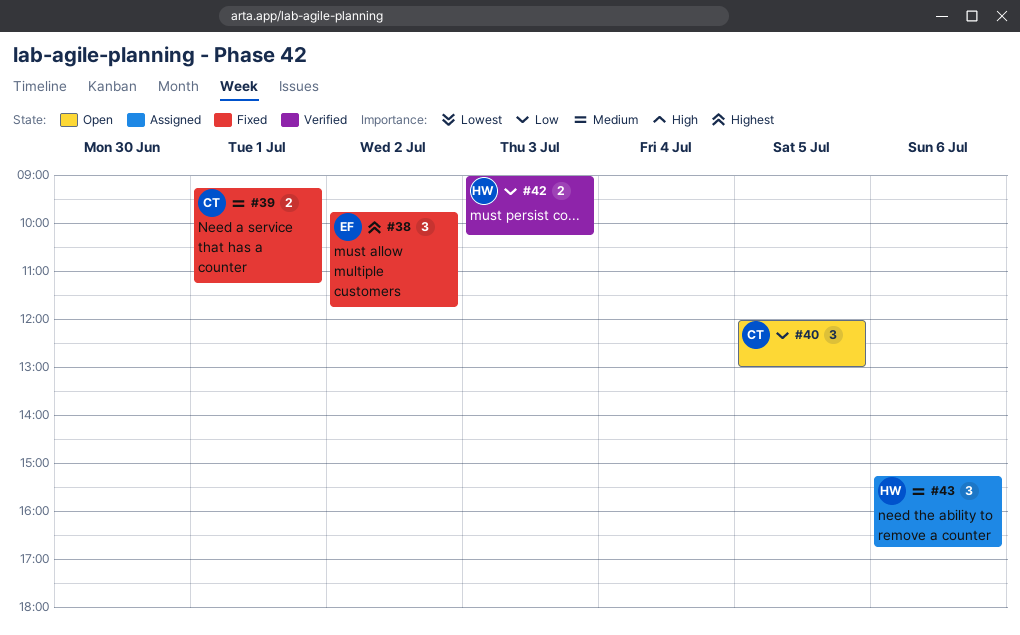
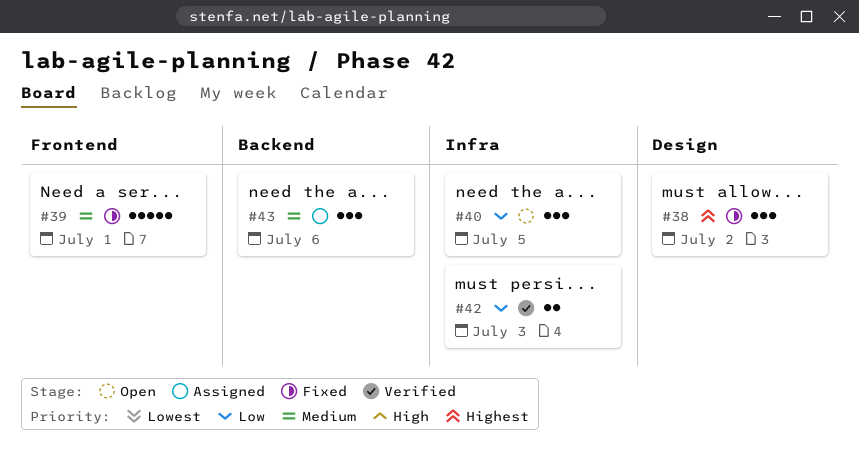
#39, estimate: 2 -> 5

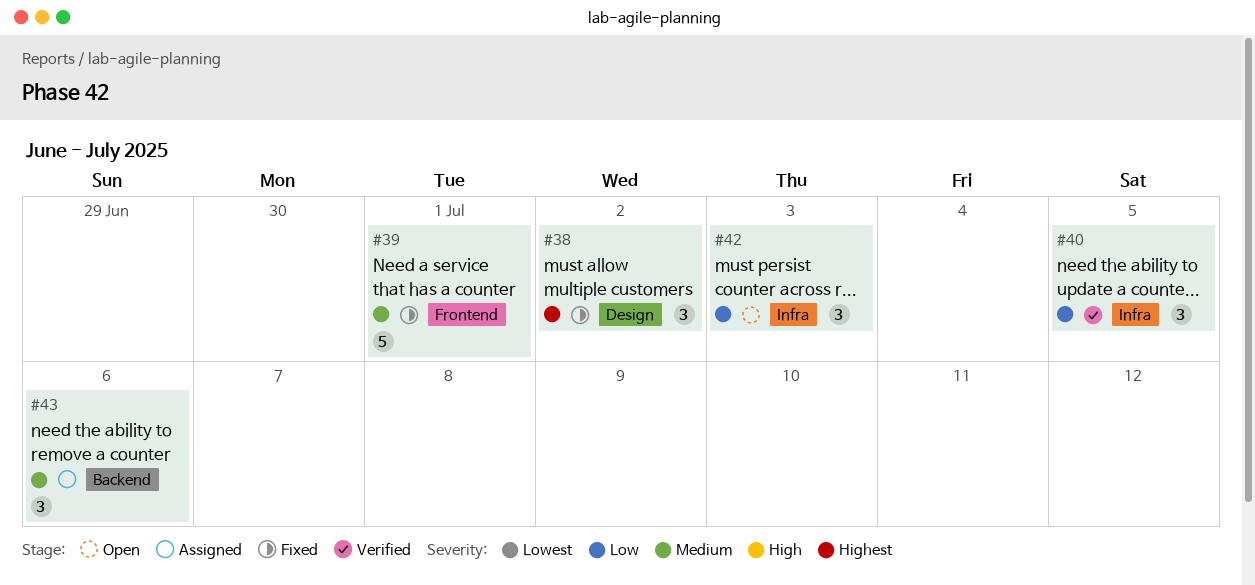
#40, status: Open -> Verified
#42, status: Verified -> Open
#42, estimate: 2 -> 3

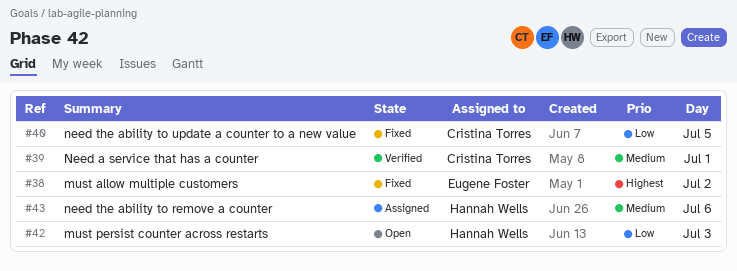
#39, status: Fixed -> Verified
#40, status: Verified -> Fixed

